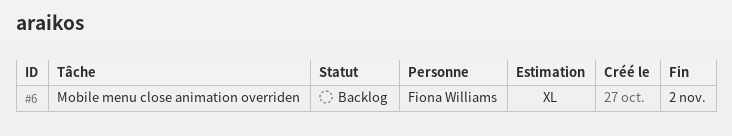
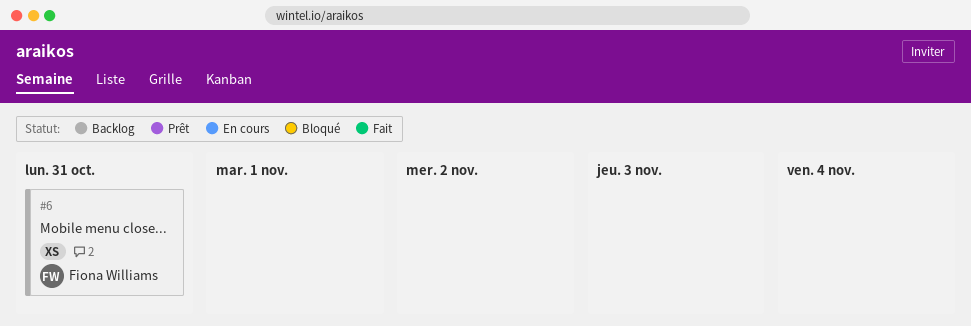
#6, estimate: XL -> XS
#6, due: Nov 2 -> Oct 31

